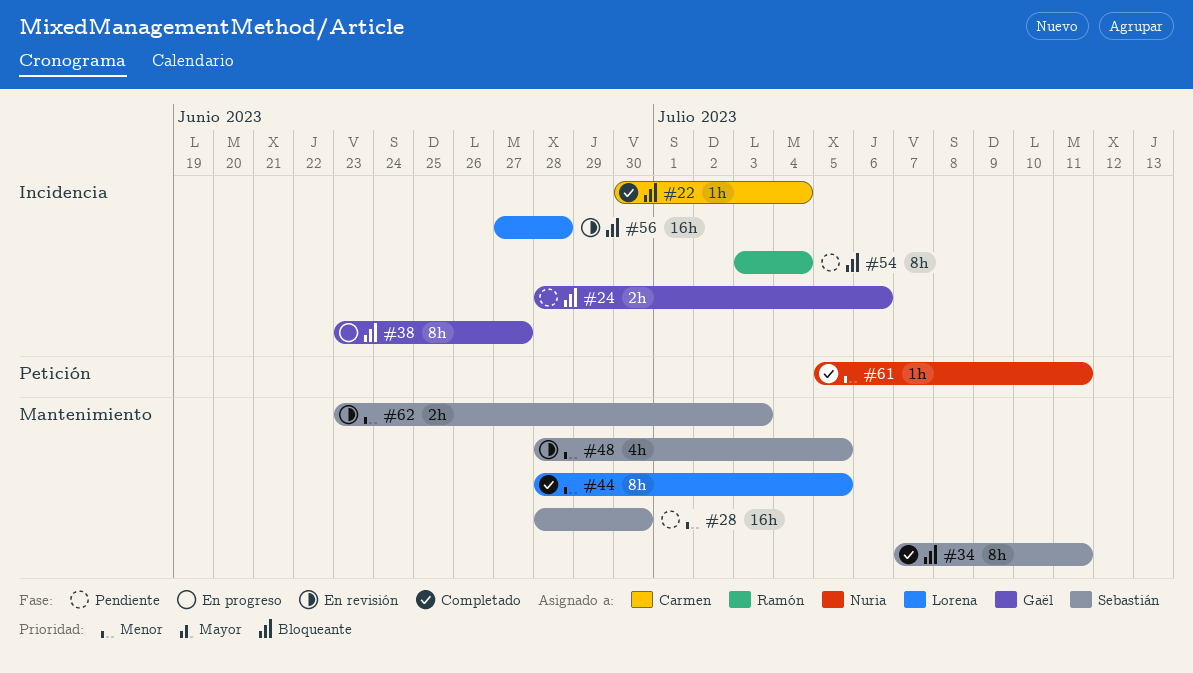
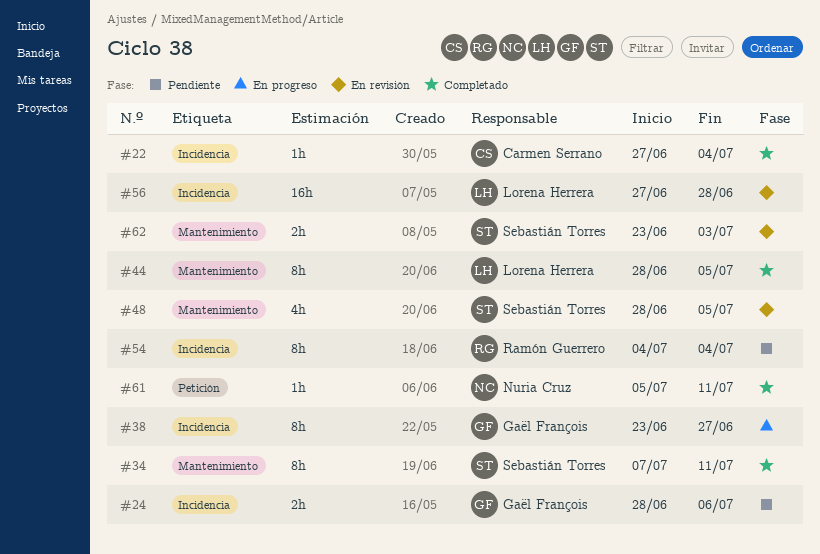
#22, start: Jun 30 -> Jun 27
#28: present -> none
#54, start: Jul 3 -> Jul 4

